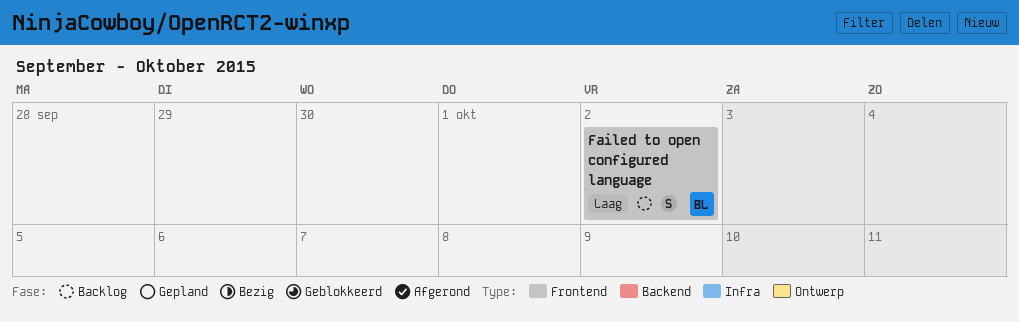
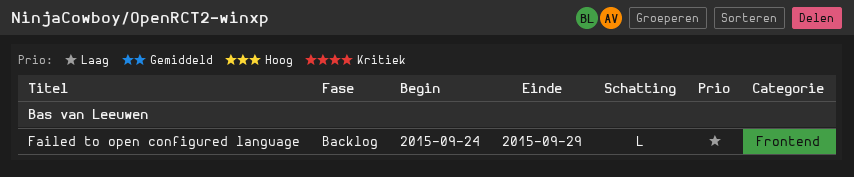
Failed to open configured language, estimate: S -> L
Failed to open configured language, due: Oct 2 -> Sep 29

